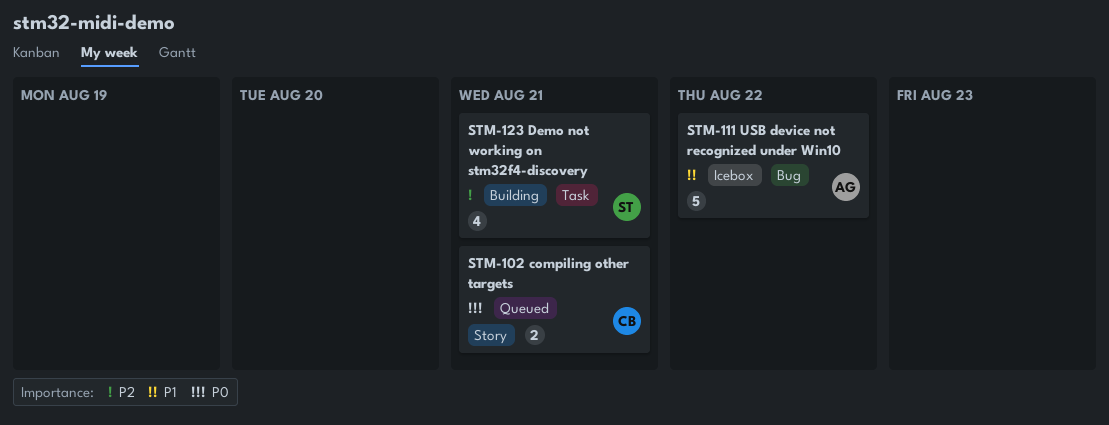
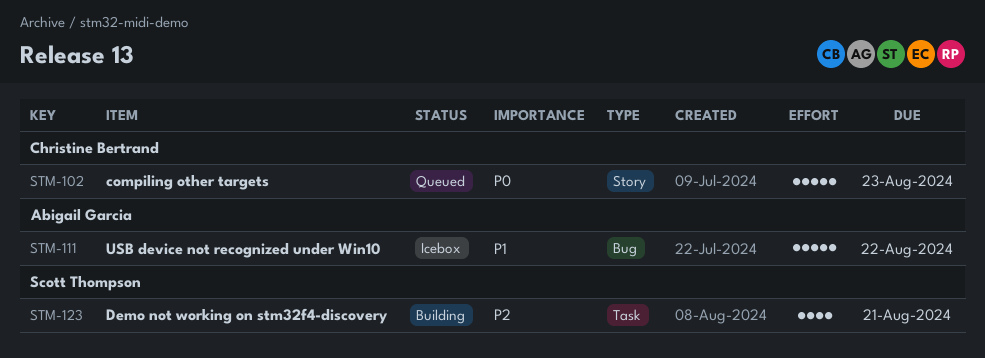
STM-102, estimate: 2 -> 5
STM-102, due: Aug 21 -> Aug 23

